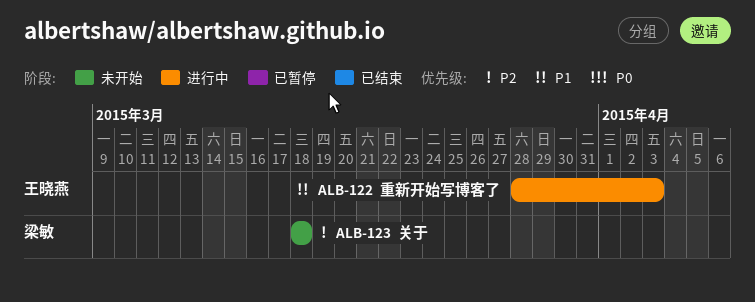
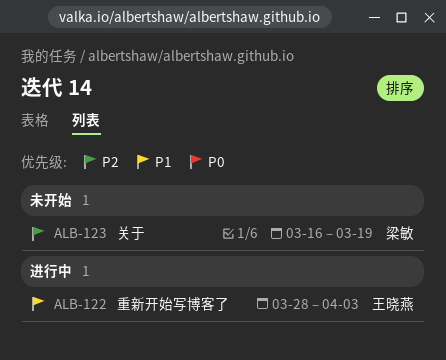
ALB-123, start: Mar 18 -> Mar 16
ALB-123, due: Mar 18 -> Mar 19

